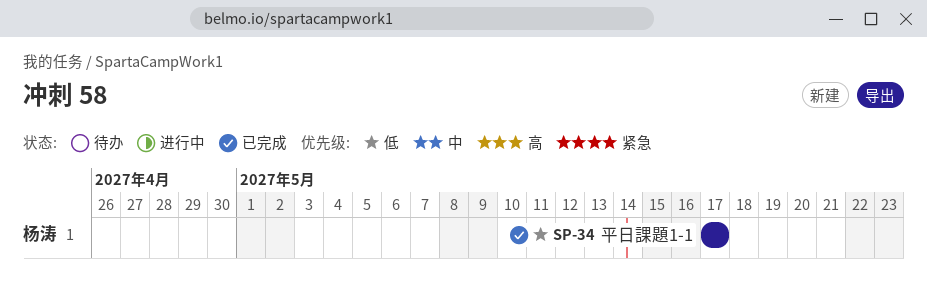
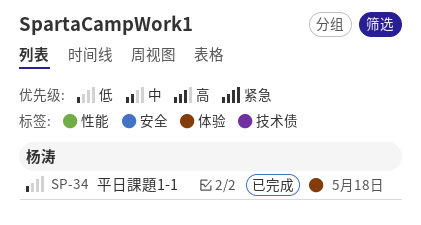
SP-34, due: May 17 -> May 18

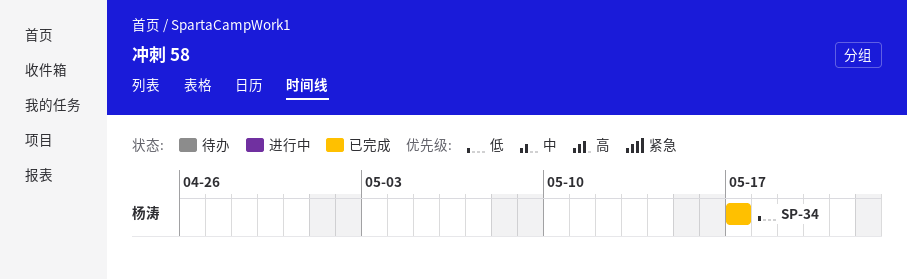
SP-34, due: May 18 -> May 17

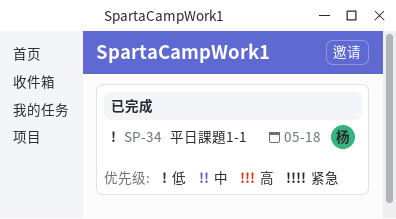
SP-34, due: May 17 -> May 18

